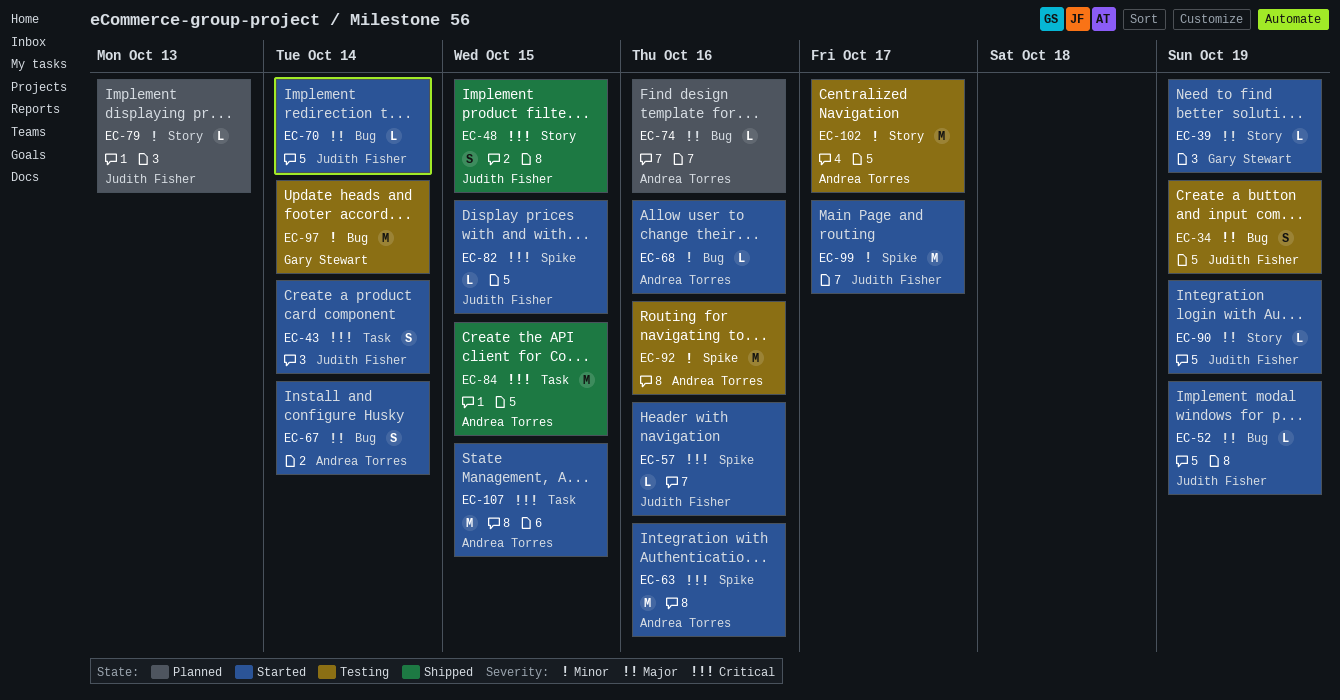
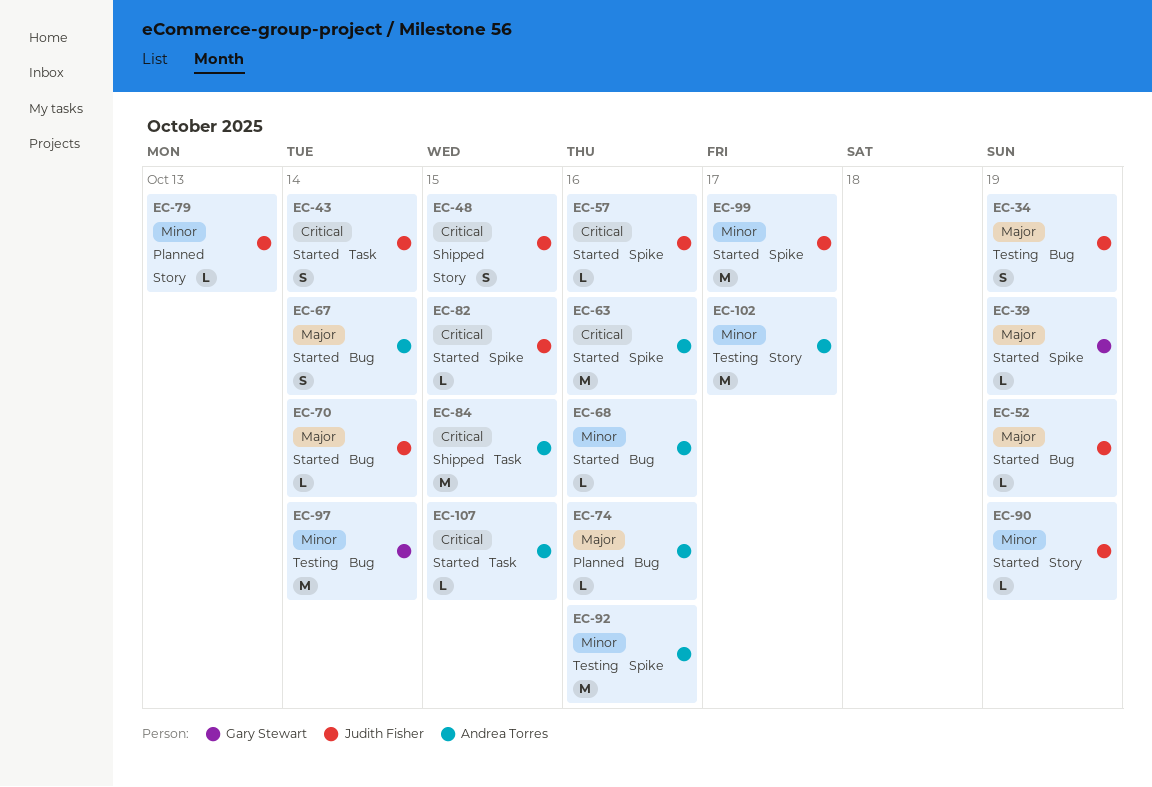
EC-39, label: Story -> Spike
EC-90, priority: Major -> Minor
EC-107, estimate: M -> L

